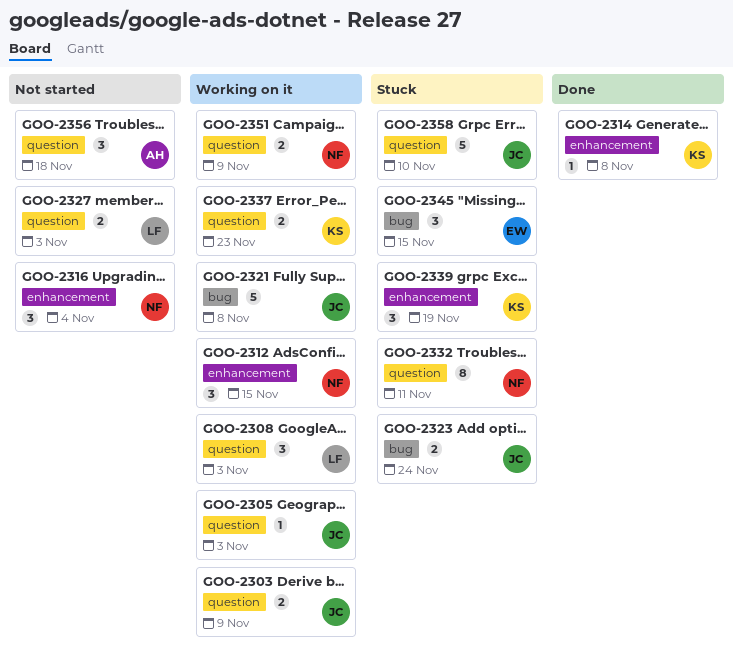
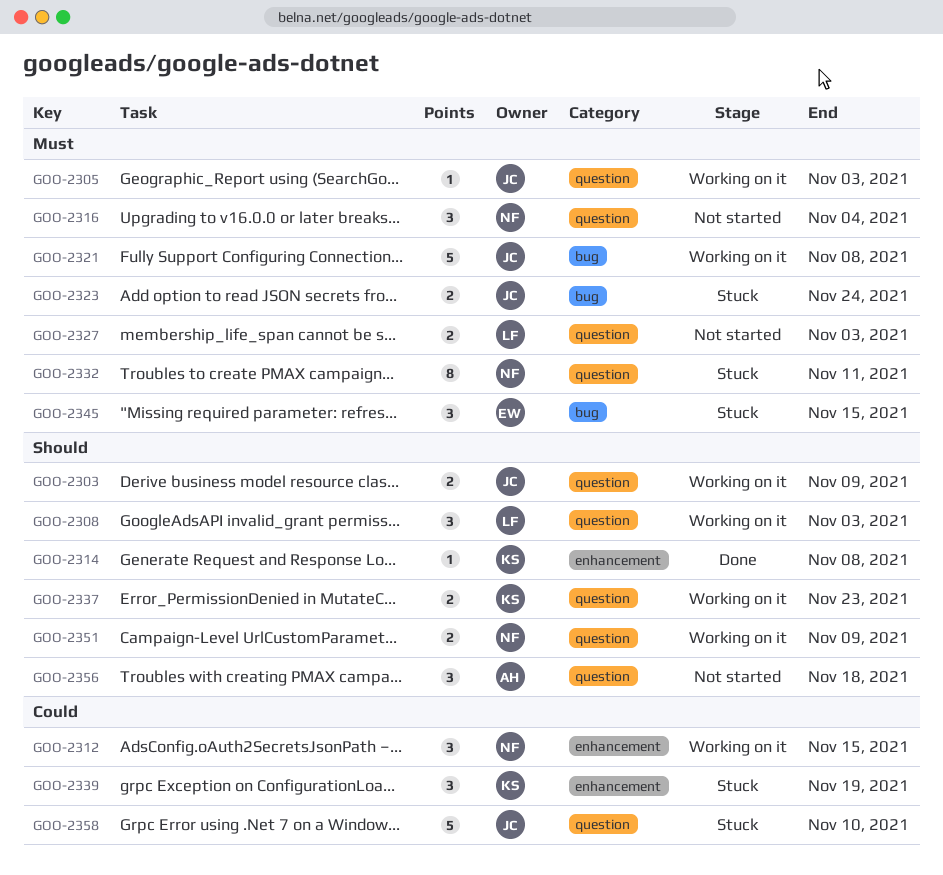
GOO-2316, label: enhancement -> question

